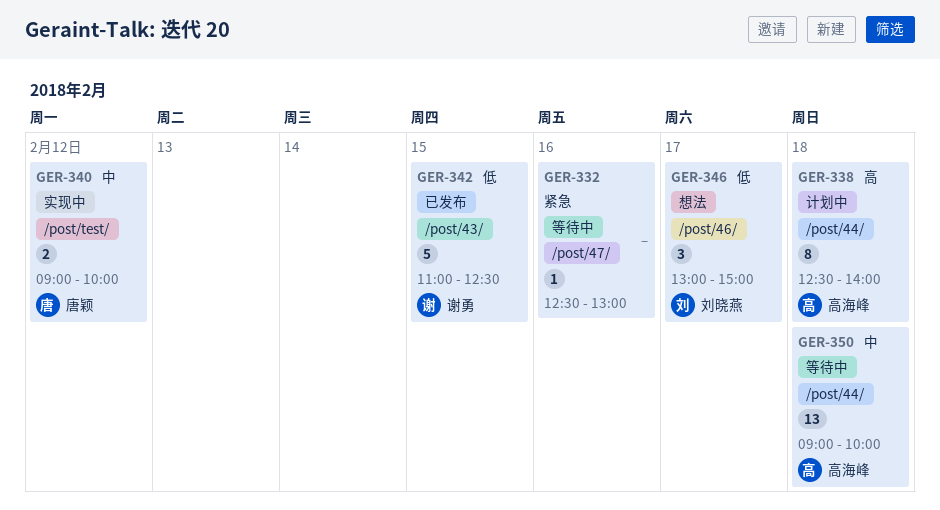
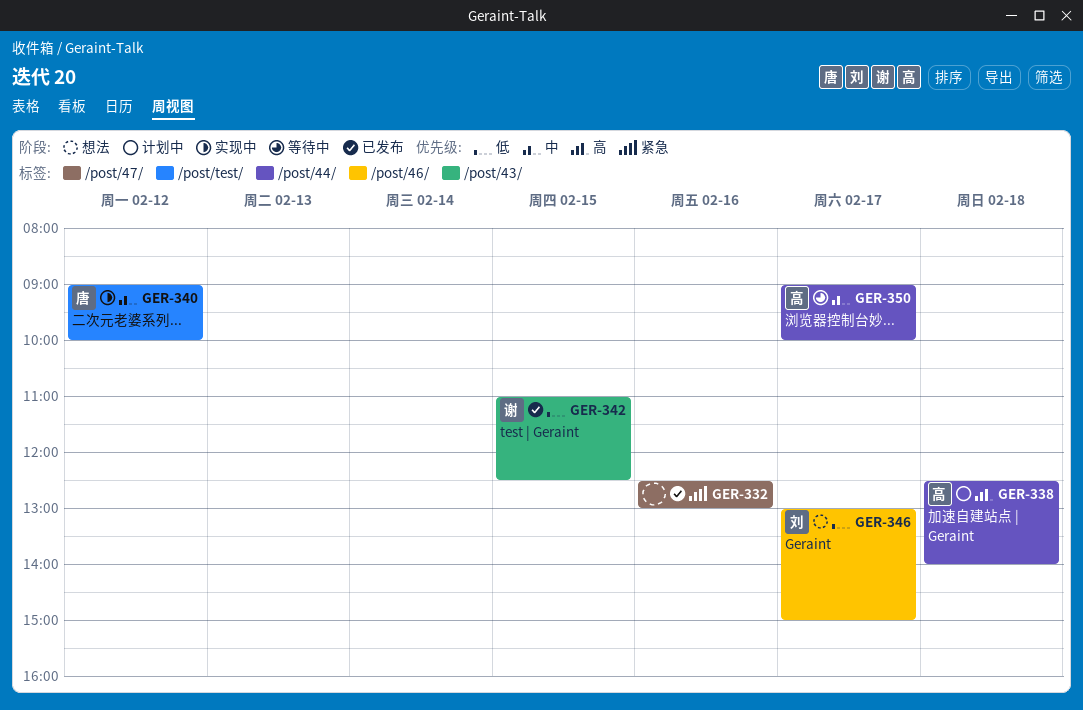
GER-332, status: 等待中 -> 已发布
GER-350, day: Feb 18 -> Feb 17

